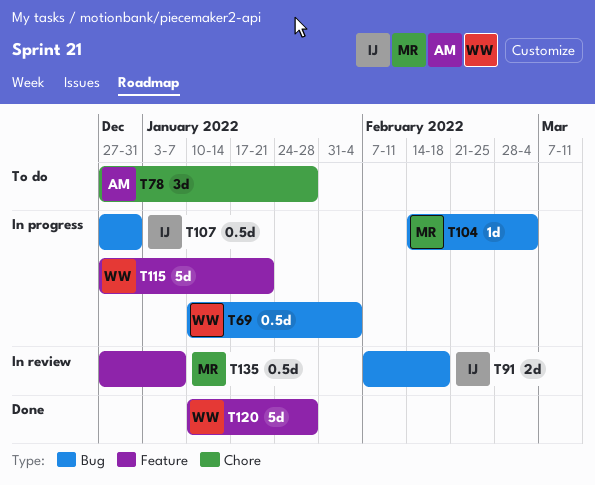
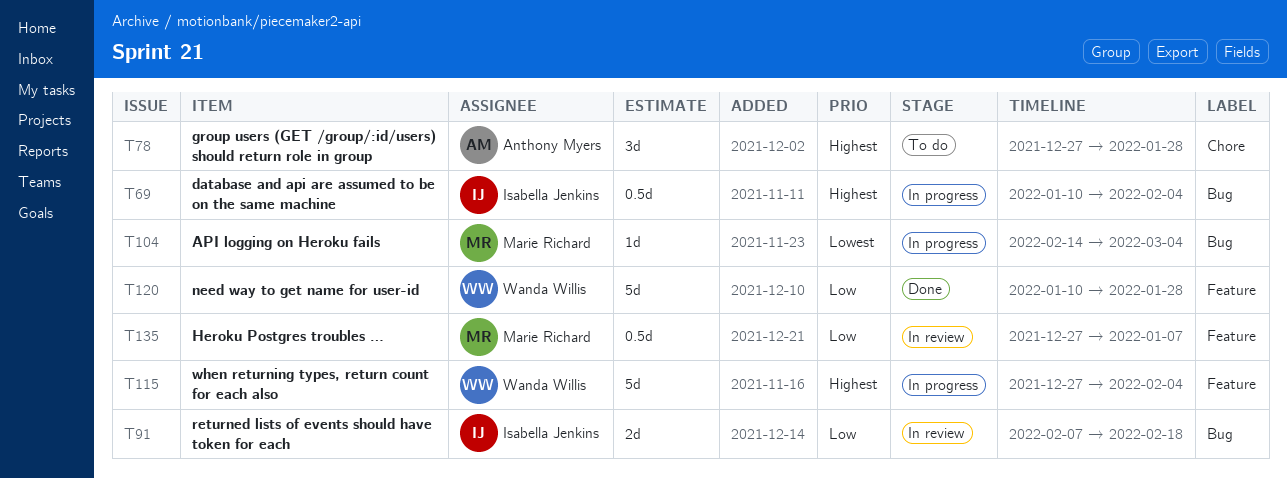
T69, owner: Wanda Willis -> Isabella Jenkins
T107: present -> none
T115, due: Jan 21 -> Feb 4

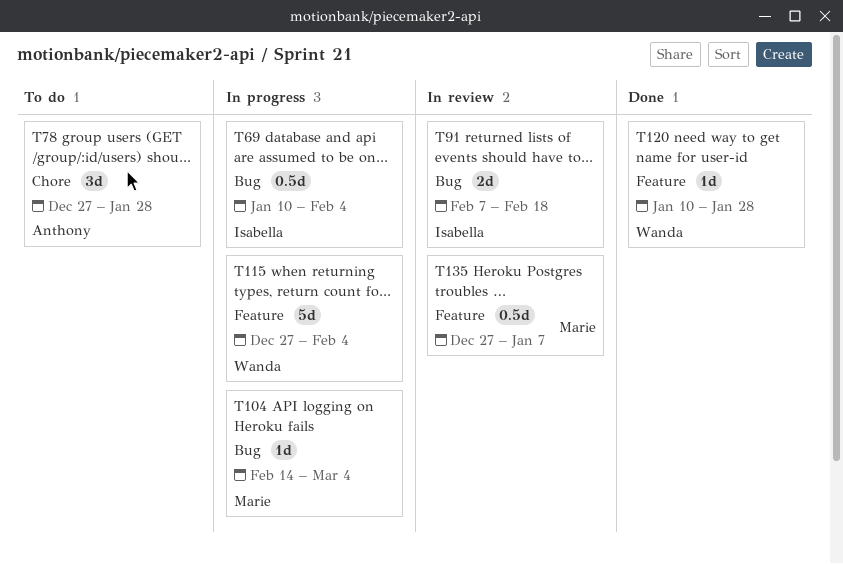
T120, estimate: 5d -> 1d

